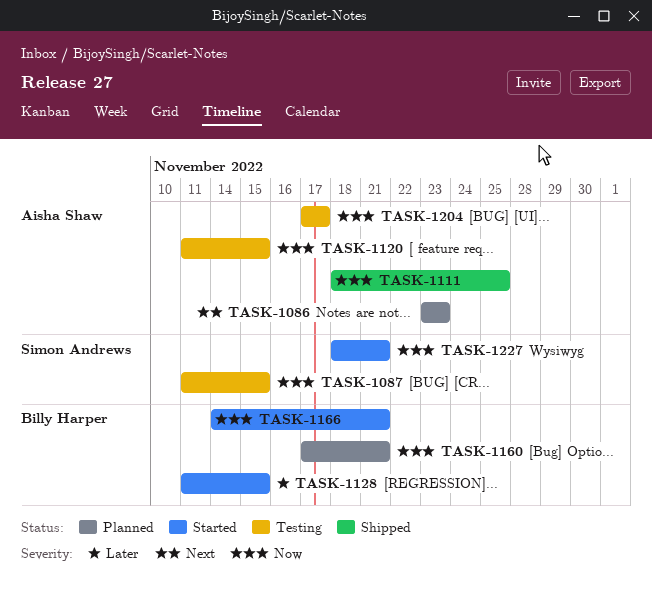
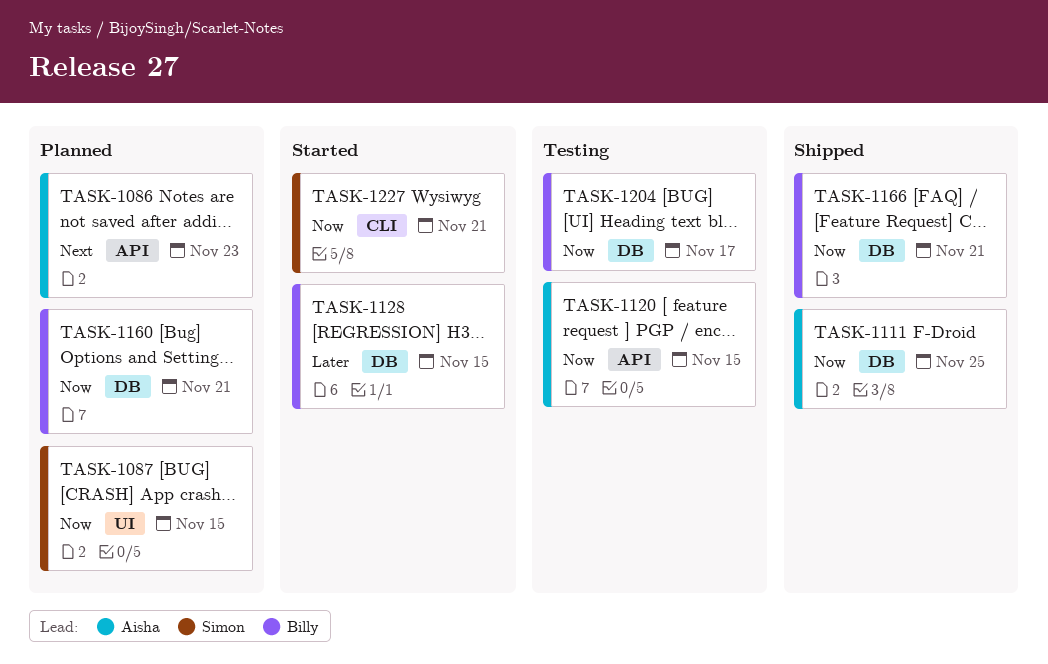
TASK-1087, status: Testing -> Planned
TASK-1166, status: Started -> Shipped
TASK-1204, owner: Aisha Shaw -> Billy Harper

